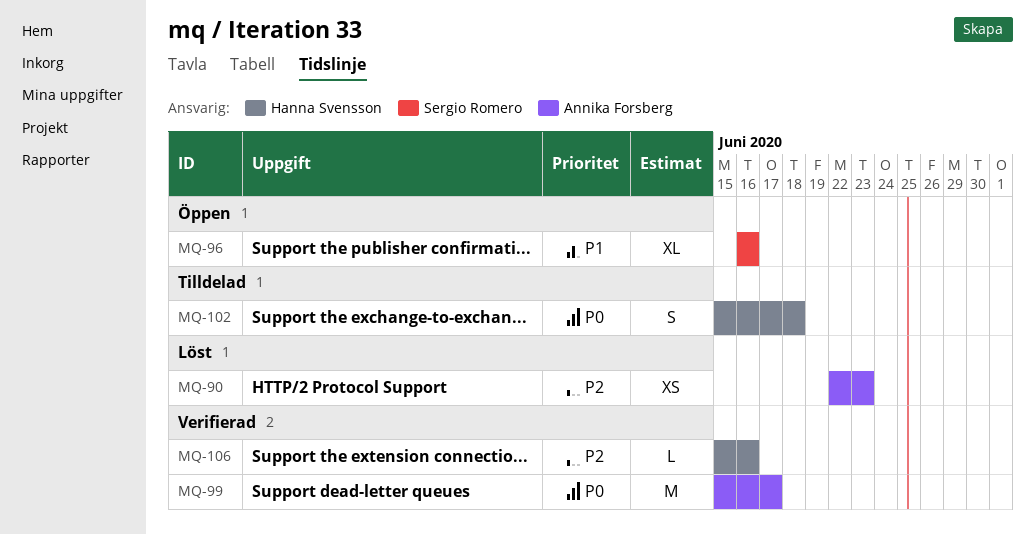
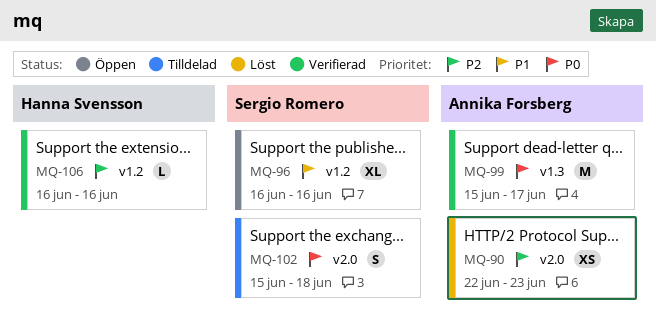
MQ-102, owner: Hanna Svensson -> Sergio Romero
MQ-106, start: Jun 15 -> Jun 16

